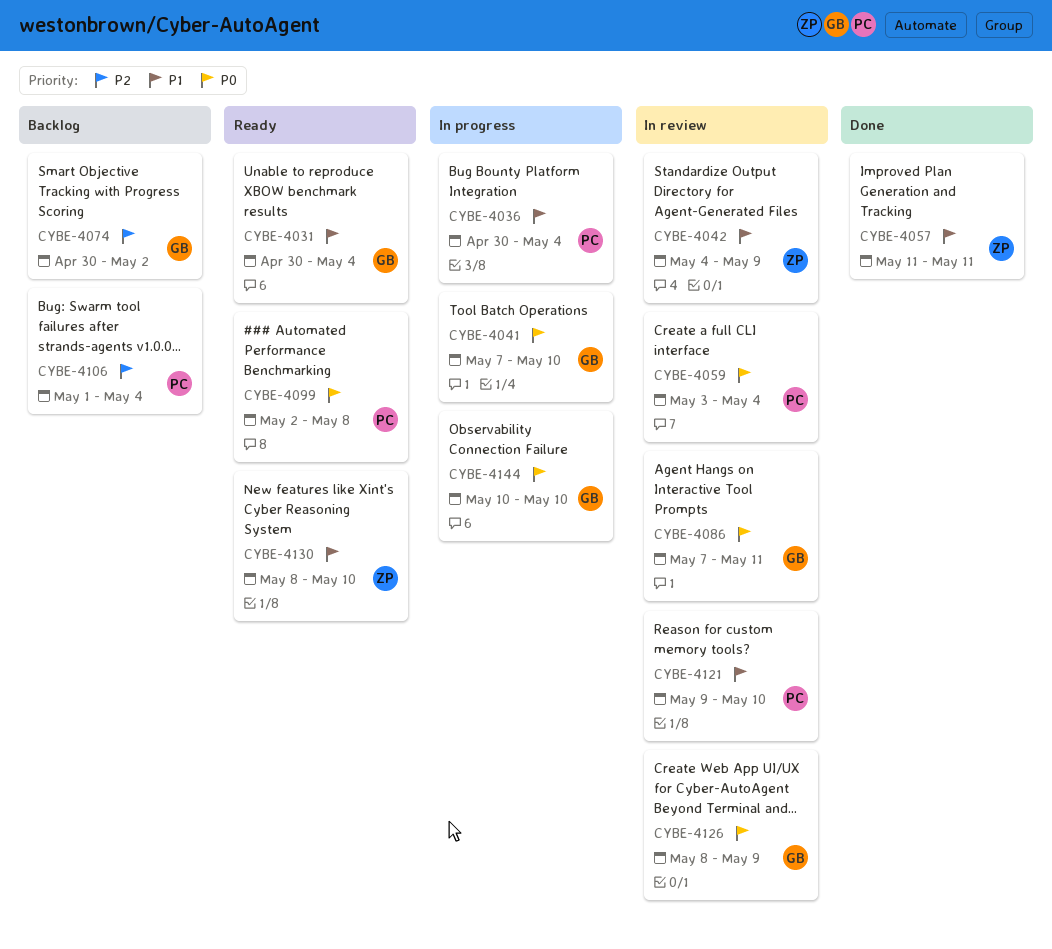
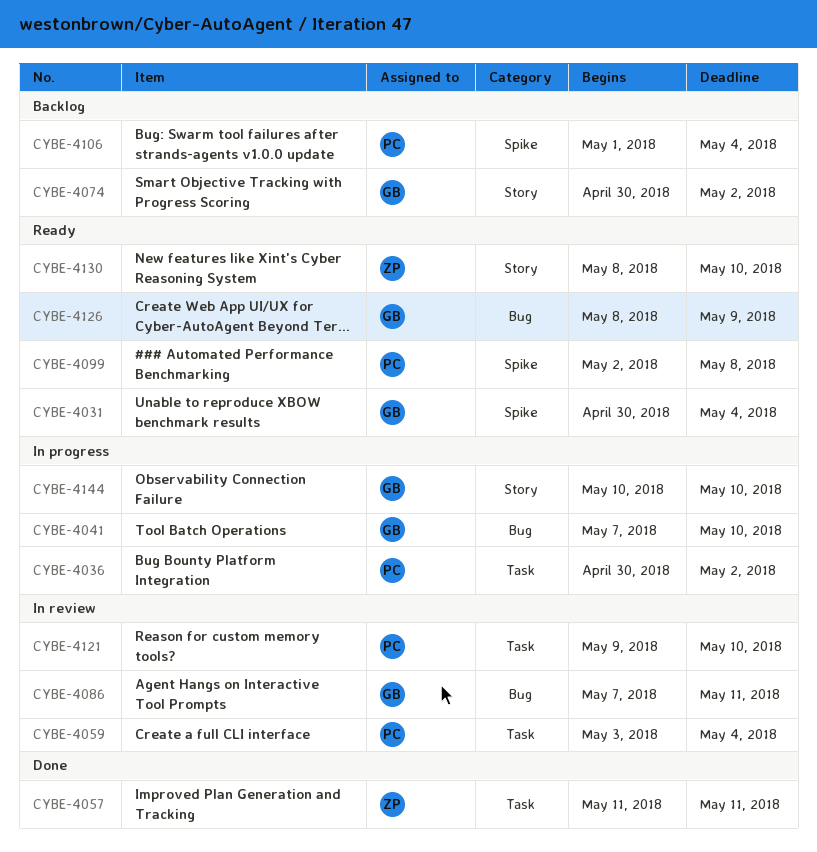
CYBE-4036, due: May 4 -> May 2
CYBE-4042: present -> none
CYBE-4126, status: In review -> Ready

